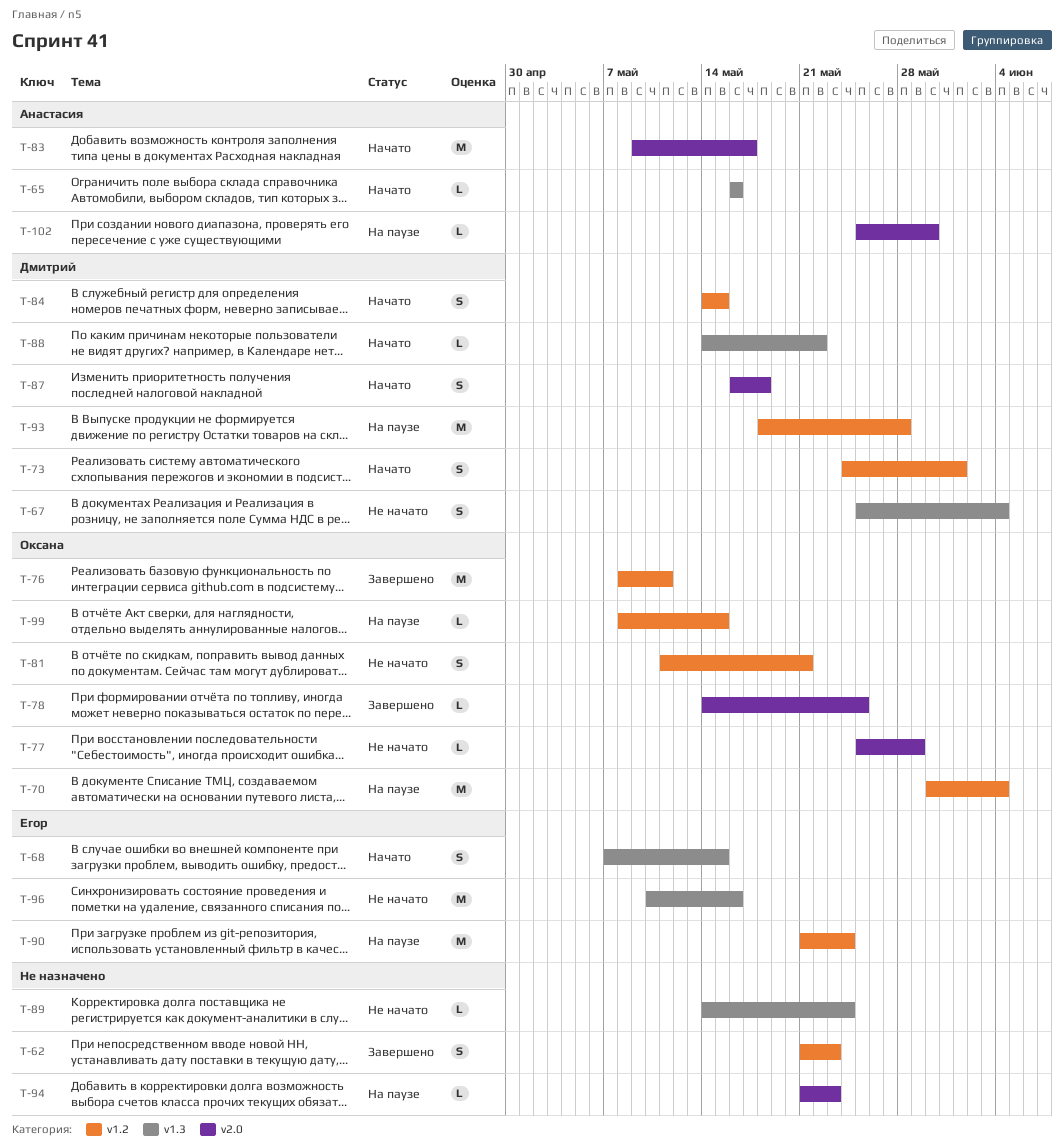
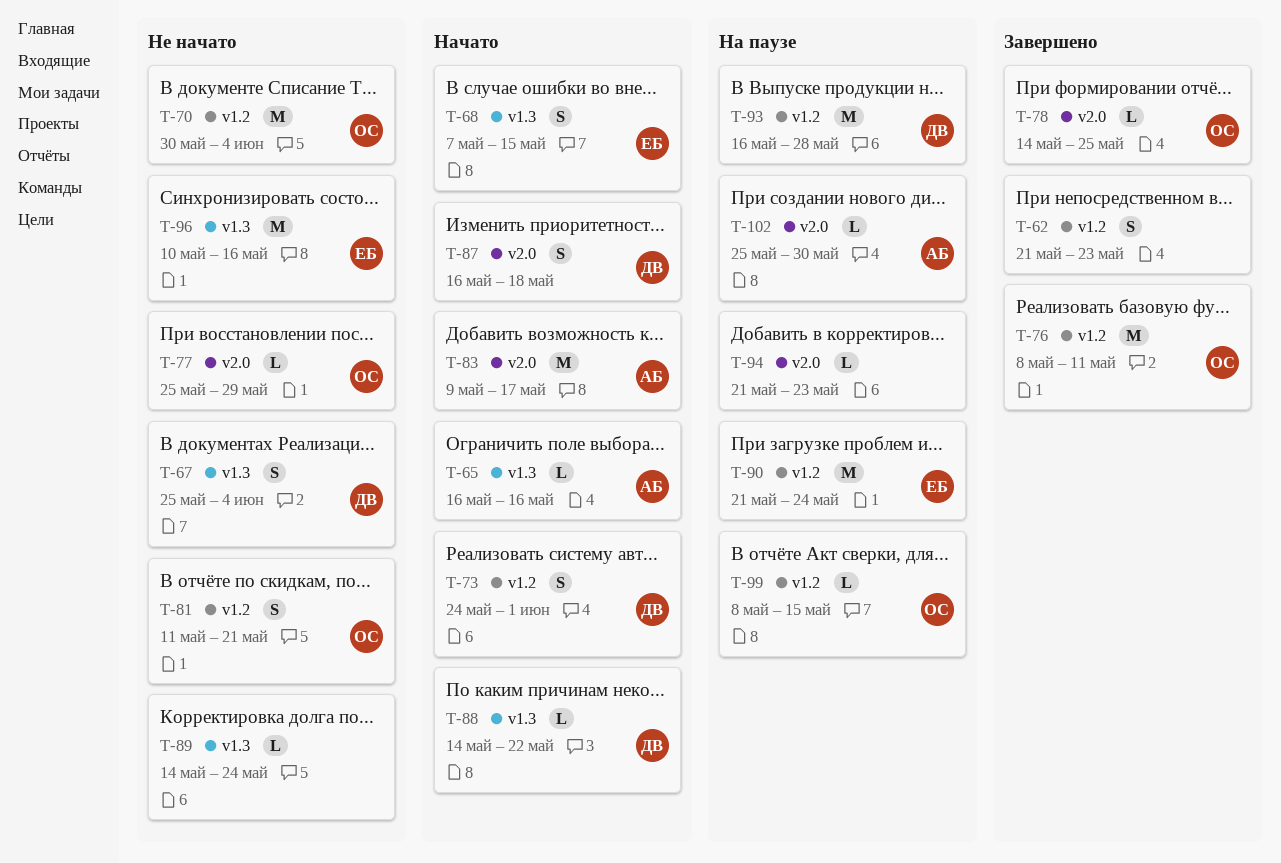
T-70, status: На паузе -> Не начато
T-84: present -> none
T-93, start: May 18 -> May 16

